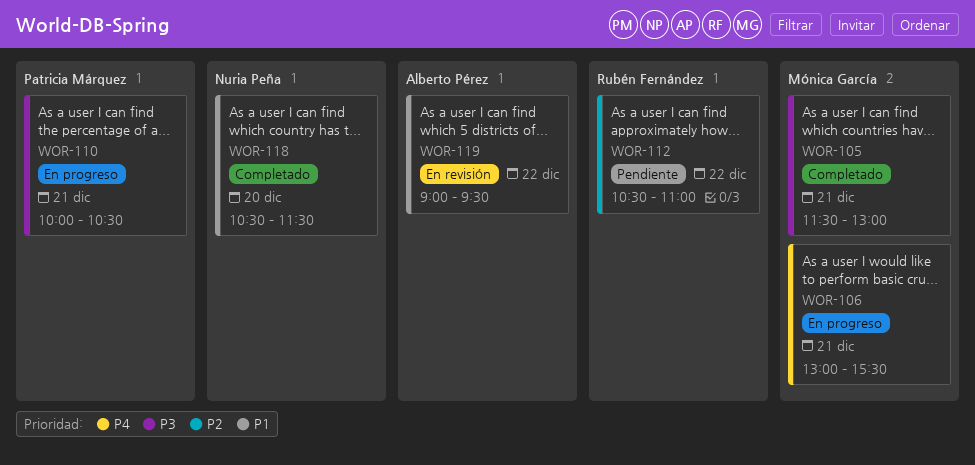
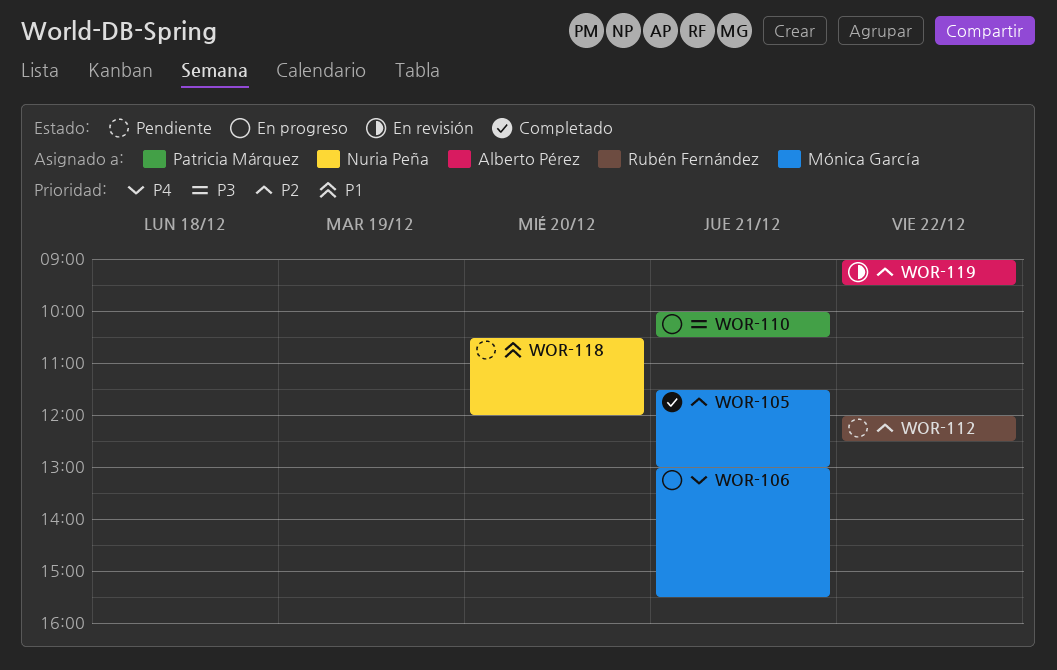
WOR-105, priority: P3 -> P2
WOR-112, begins: 10:30 -> 12:00
WOR-112, ends: 11:00 -> 12:30
WOR-118, status: Completado -> Pendiente
WOR-118, ends: 11:30 -> 12:00
WOR-119, priority: P1 -> P2

